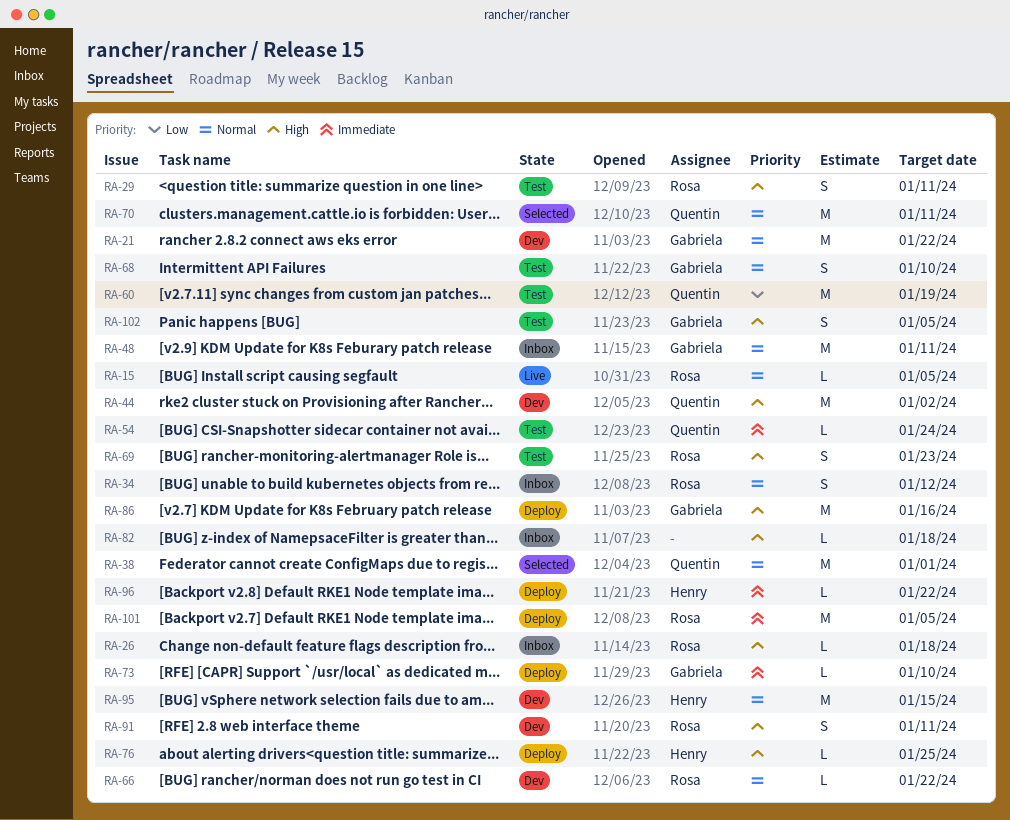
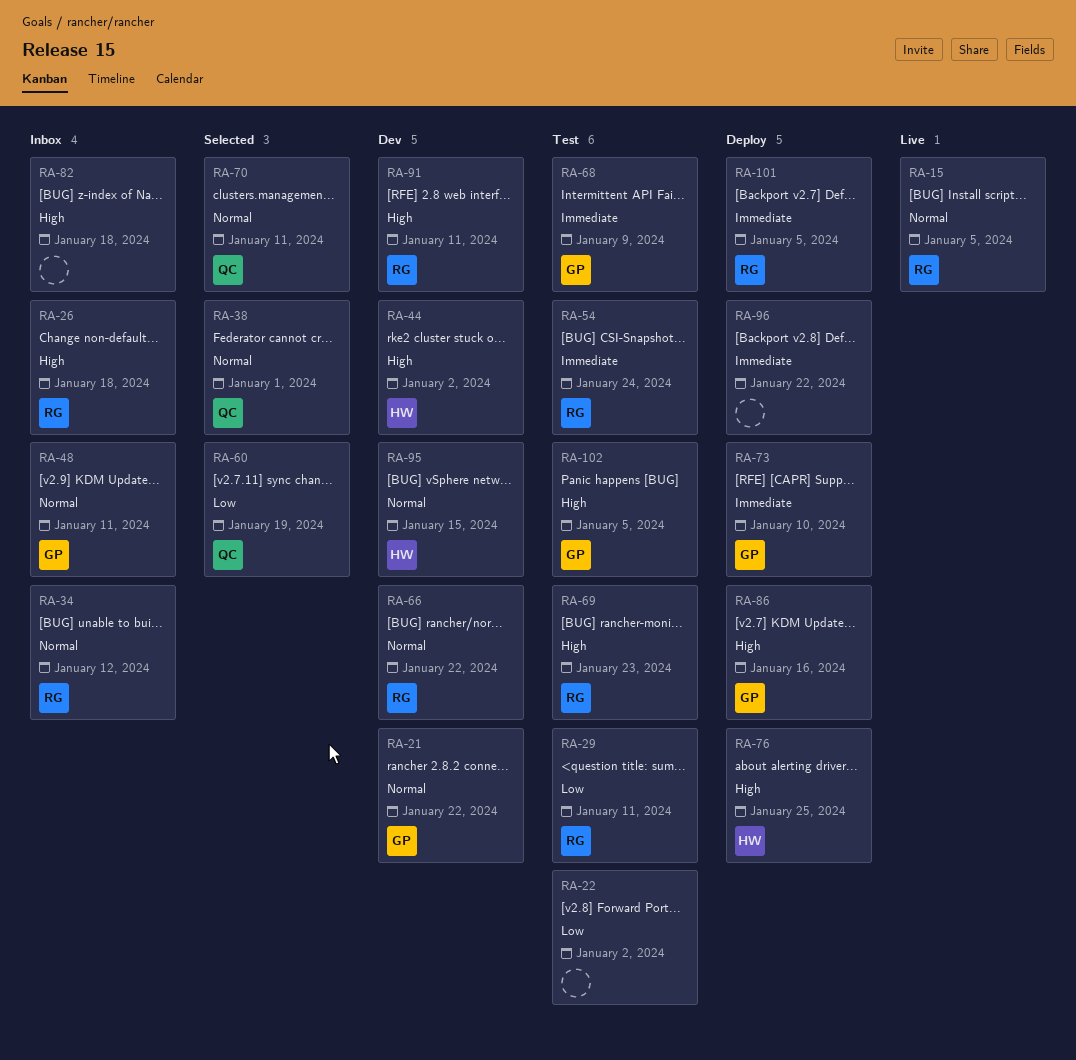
RA-22: none -> present
RA-29, priority: High -> Low
RA-44, owner: Quentin -> Henry
RA-54, owner: Quentin -> Rosa
RA-60, status: Test -> Selected
RA-68, priority: Normal -> Immediate
RA-68, due: Jan 10 -> Jan 9
RA-96, owner: Henry -> none

